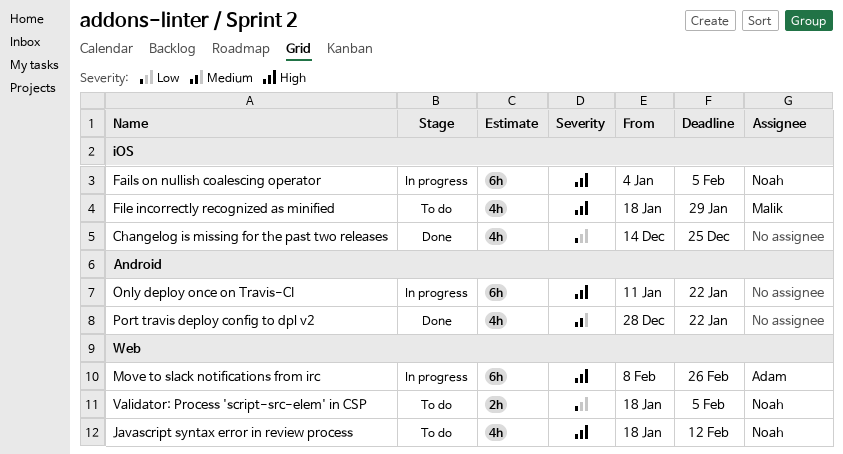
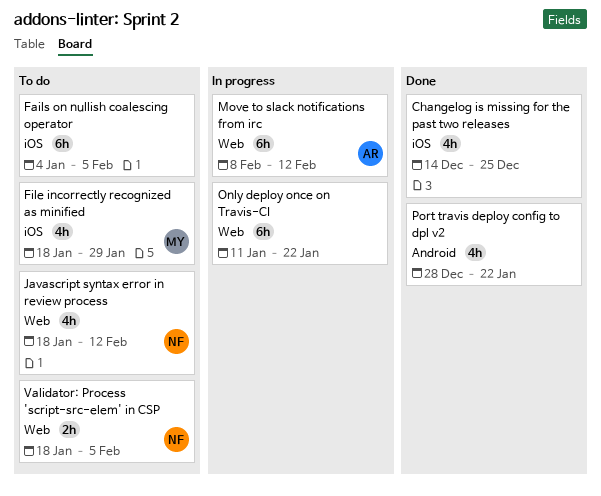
Fails on nullish coalescing operator, status: In progress -> To do
Fails on nullish coalescing operator, owner: Noah -> none
Move to slack notifications from irc, due: Feb 26 -> Feb 12
Only deploy once on Travis-CI, label: Android -> Web

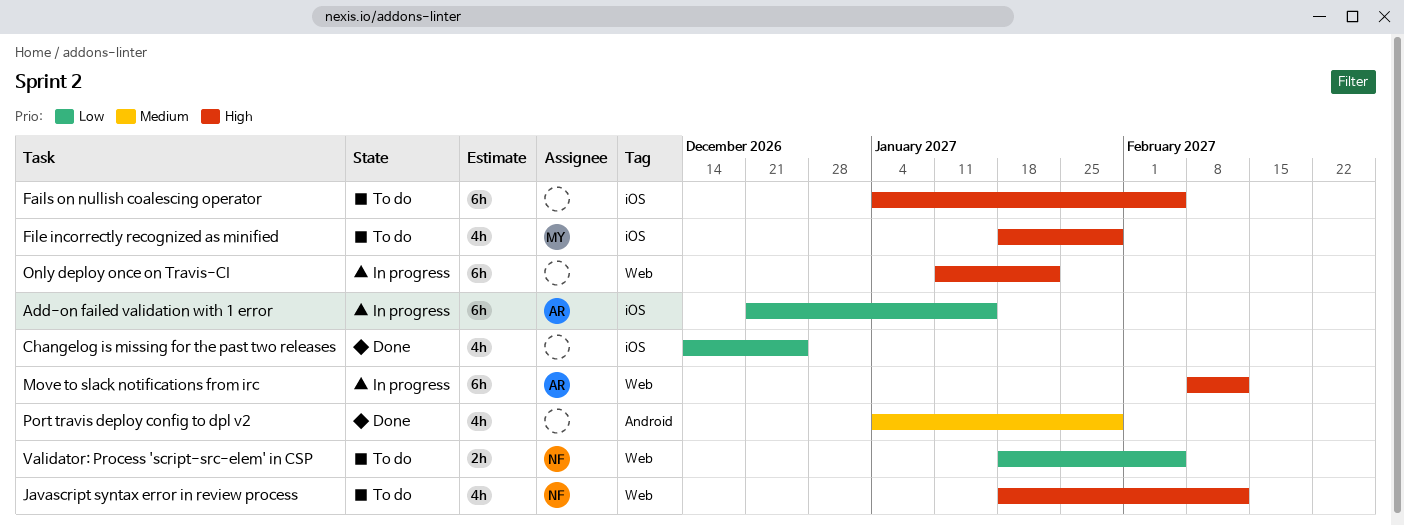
Add-on failed validation with 1 error: none -> present
Port travis deploy config to dpl v2, start: Dec 28 -> Jan 4
Port travis deploy config to dpl v2, due: Jan 22 -> Jan 29

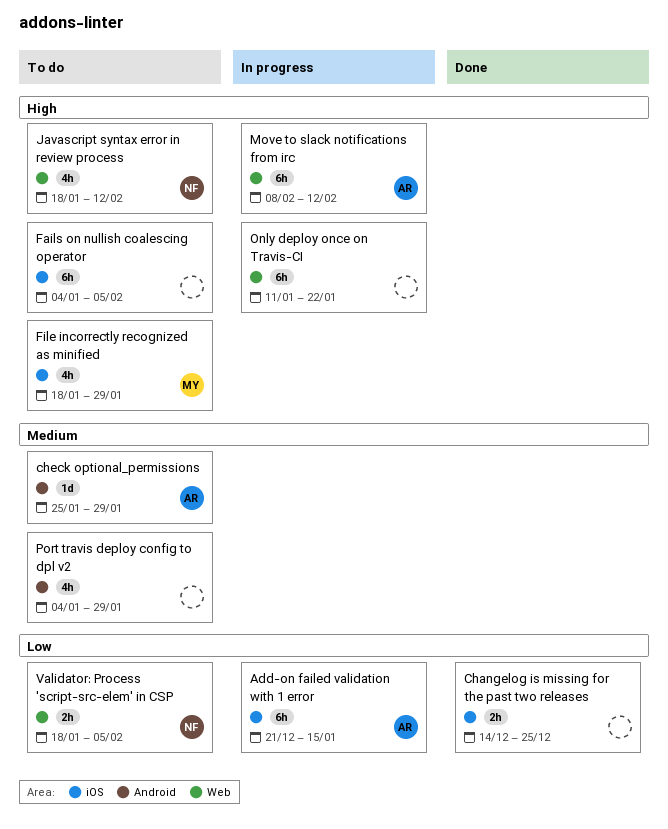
Changelog is missing for the past two releases, estimate: 4h -> 2h
check optional_permissions: none -> present
Port travis deploy config to dpl v2, status: Done -> To do

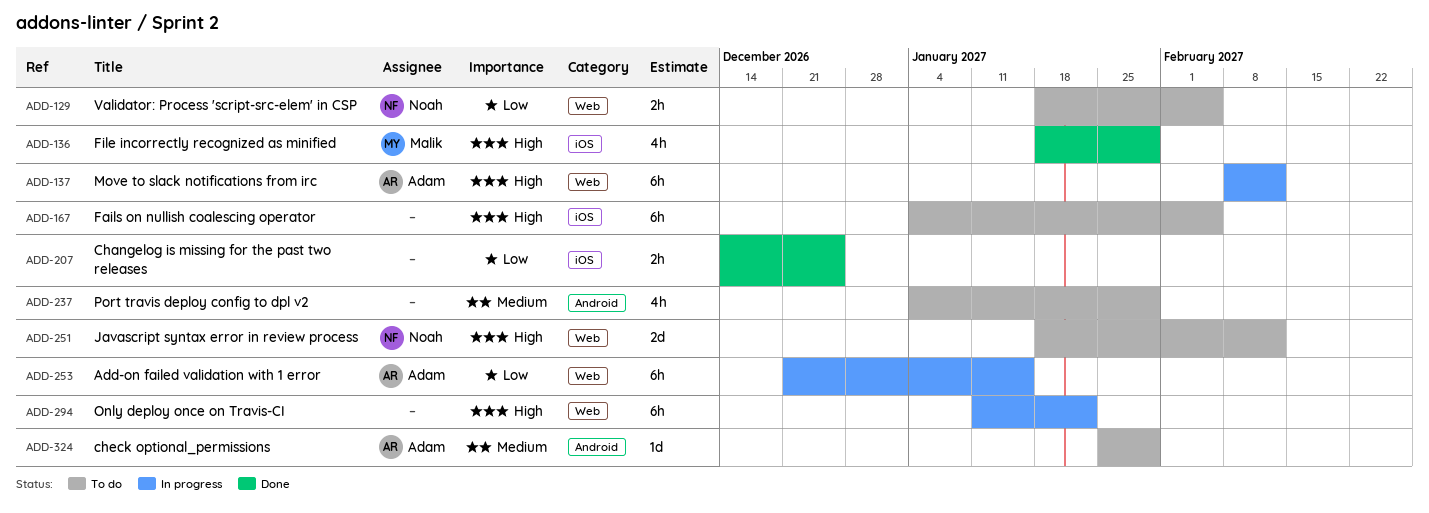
Add-on failed validation with 1 error, label: iOS -> Web
File incorrectly recognized as minified, status: To do -> Done
Javascript syntax error in review process, estimate: 4h -> 2d

